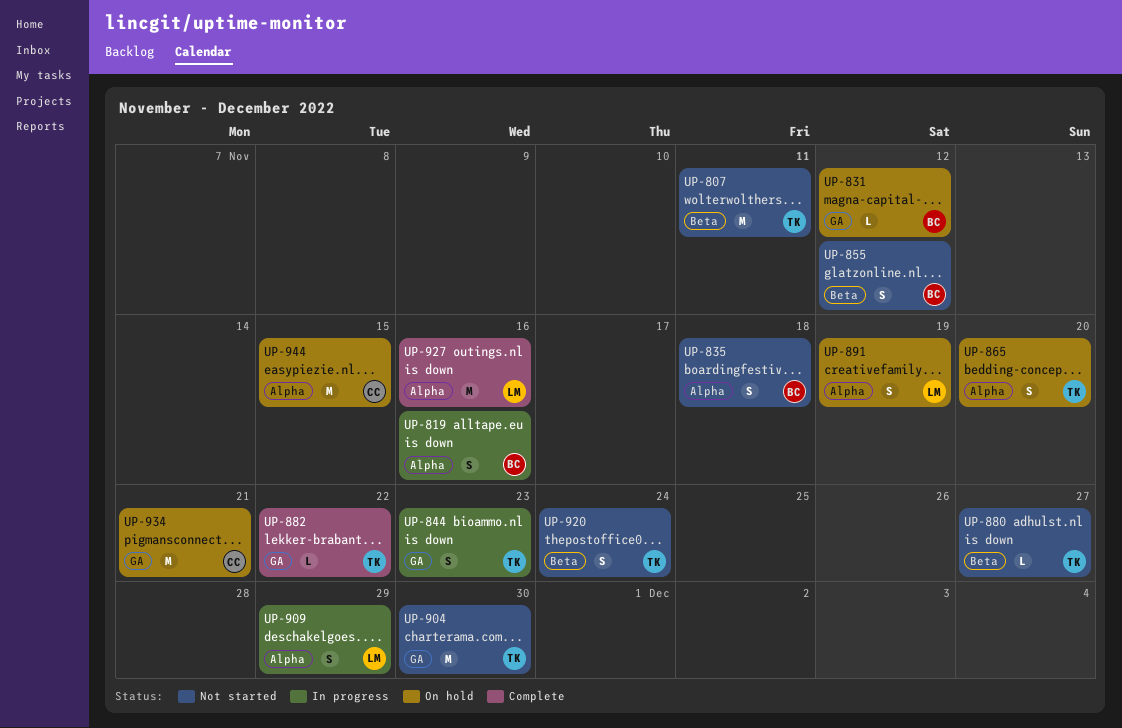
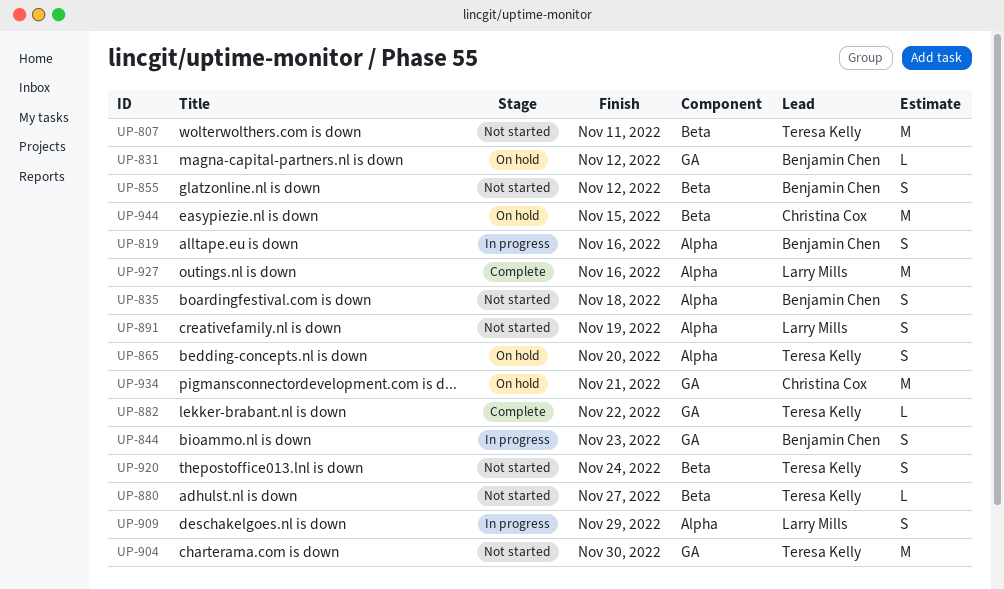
UP-844, owner: Teresa Kelly -> Benjamin Chen
UP-891, status: On hold -> Not started
UP-944, label: Alpha -> Beta

